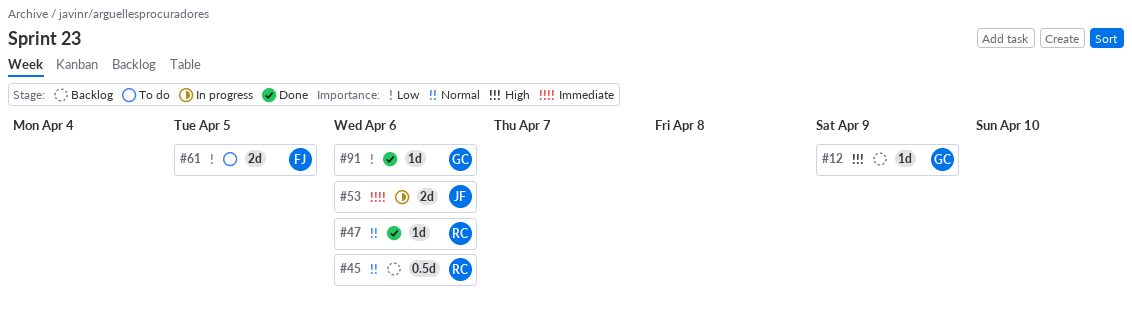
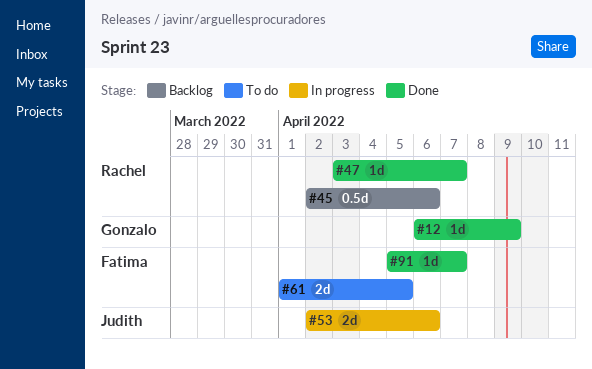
#12, status: Backlog -> Done
#47, due: Apr 6 -> Apr 7
#91, owner: Gonzalo -> Fatima
#91, due: Apr 6 -> Apr 7

